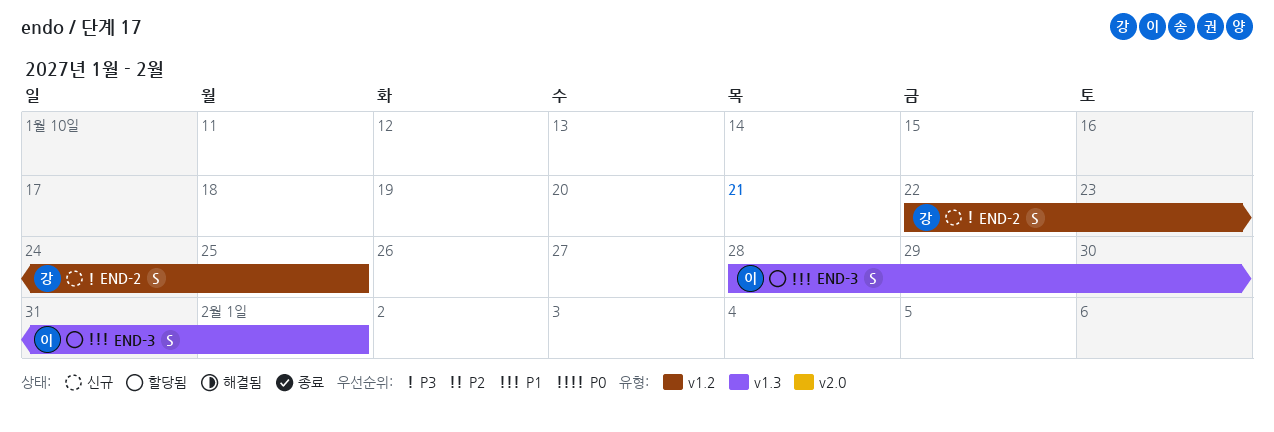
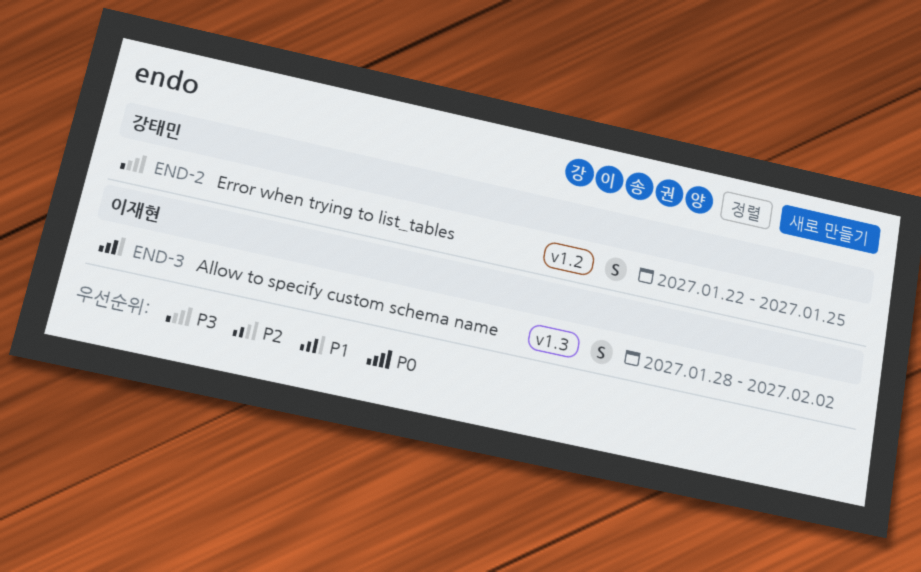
END-3, due: Feb 1 -> Feb 2

